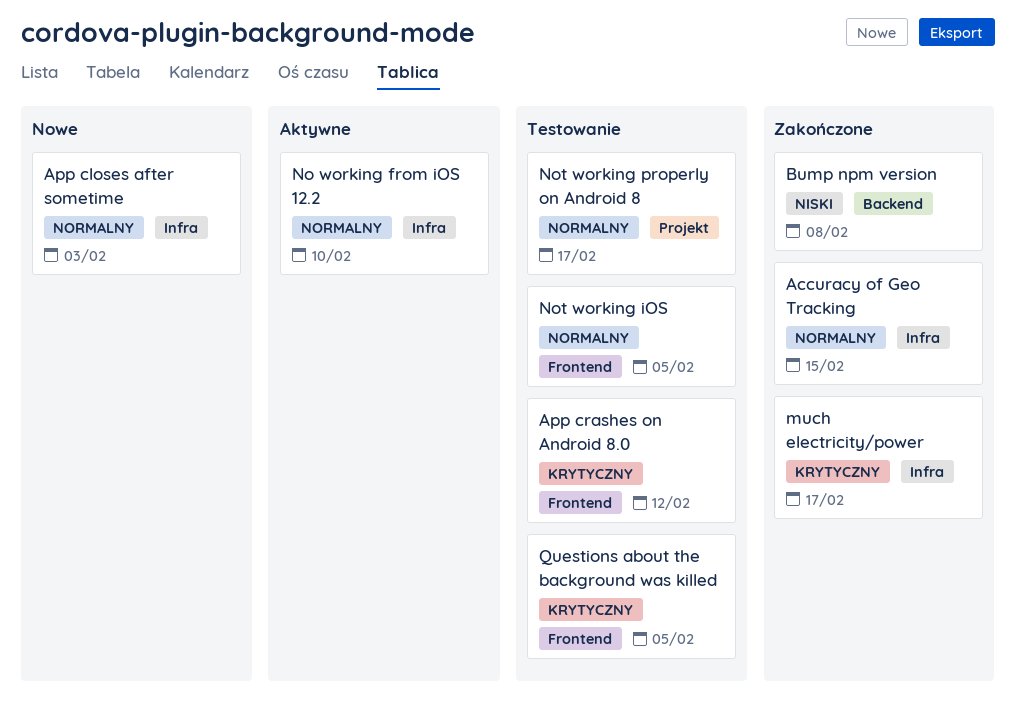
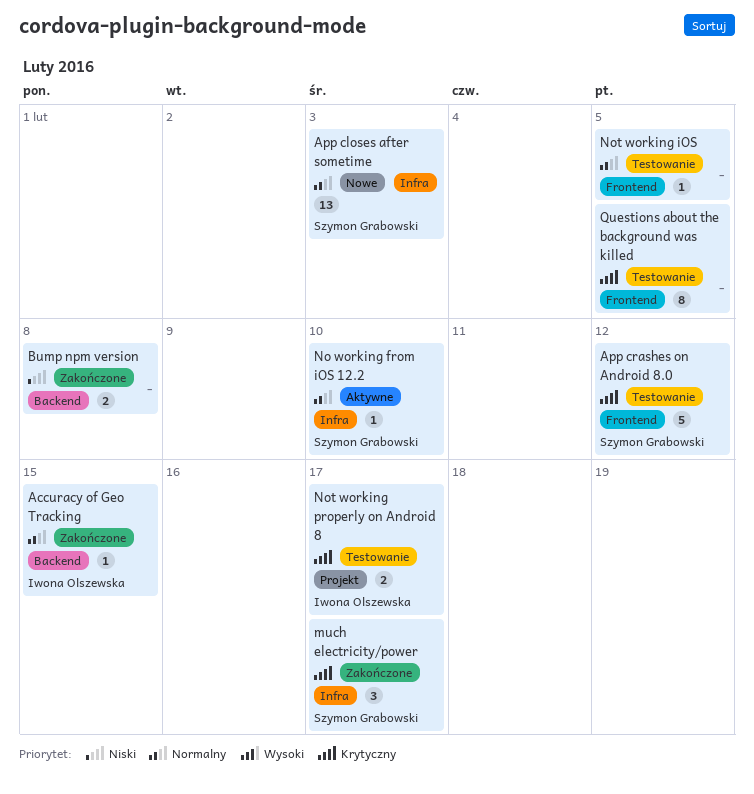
Accuracy of Geo Tracking, label: Infra -> Backend
Not working properly on Android 8, priority: Normalny -> Krytyczny

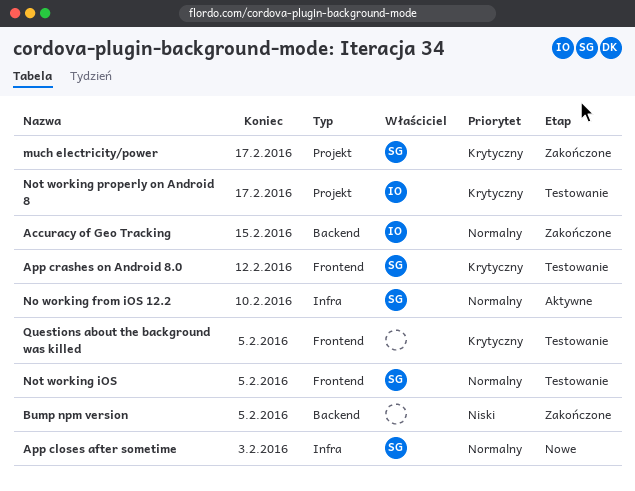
Bump npm version, due: Feb 8 -> Feb 5
much electricity/power, label: Infra -> Projekt
Not working iOS, owner: none -> Szymon Grabowski

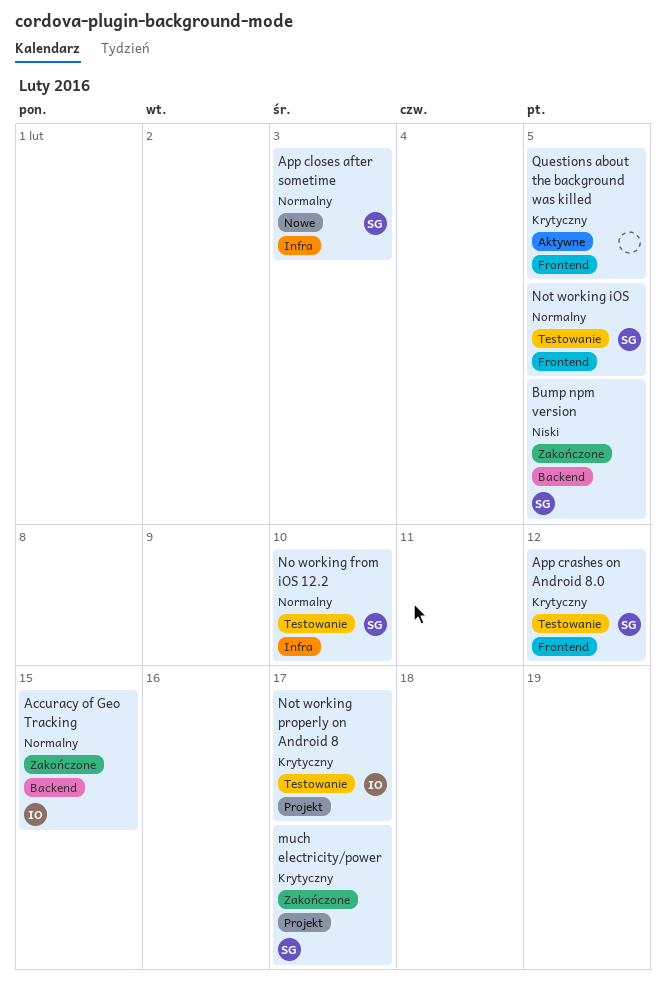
Bump npm version, owner: none -> SG
No working from iOS 12.2, status: Aktywne -> Testowanie
Questions about the background was killed, status: Testowanie -> Aktywne

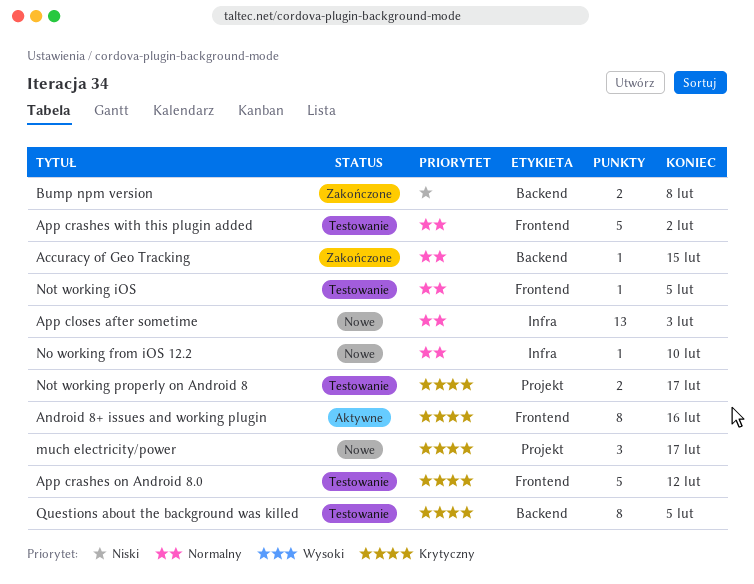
Android 8+ issues and working plugin: none -> present
App crashes with this plugin added: none -> present
Bump npm version, due: Feb 5 -> Feb 8
much electricity/power, status: Zakończone -> Nowe
No working from iOS 12.2, status: Testowanie -> Nowe
Questions about the background was killed, status: Aktywne -> Testowanie
Questions about the background was killed, label: Frontend -> Backend

